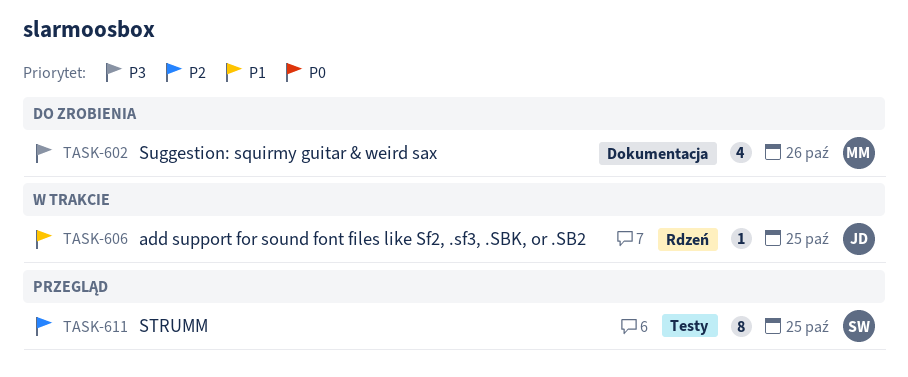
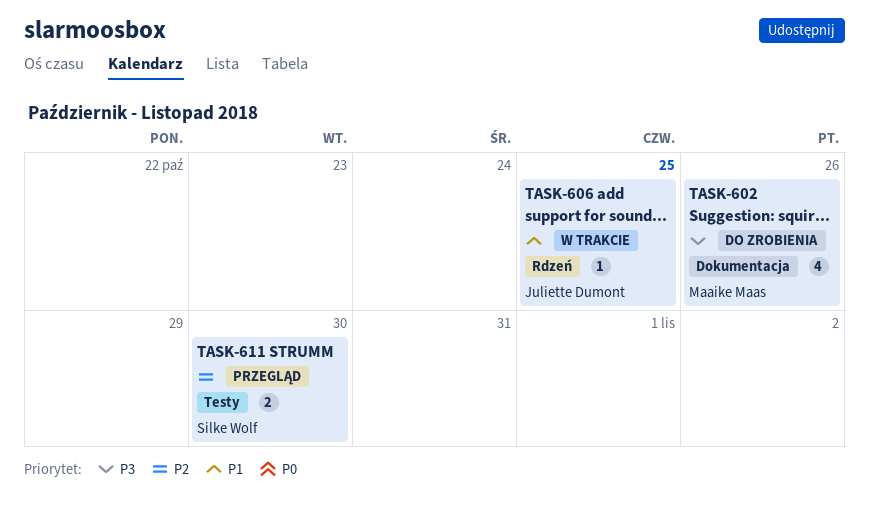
TASK-611, estimate: 8 -> 2
TASK-611, due: Oct 25 -> Oct 30

